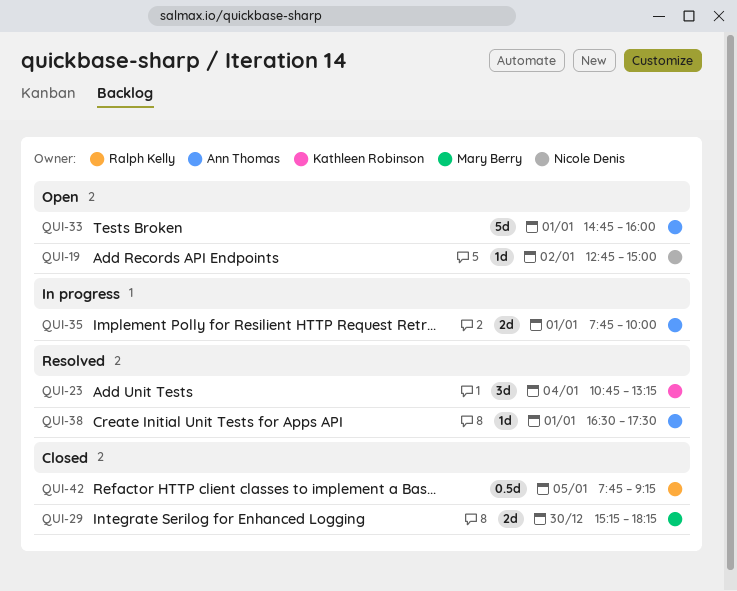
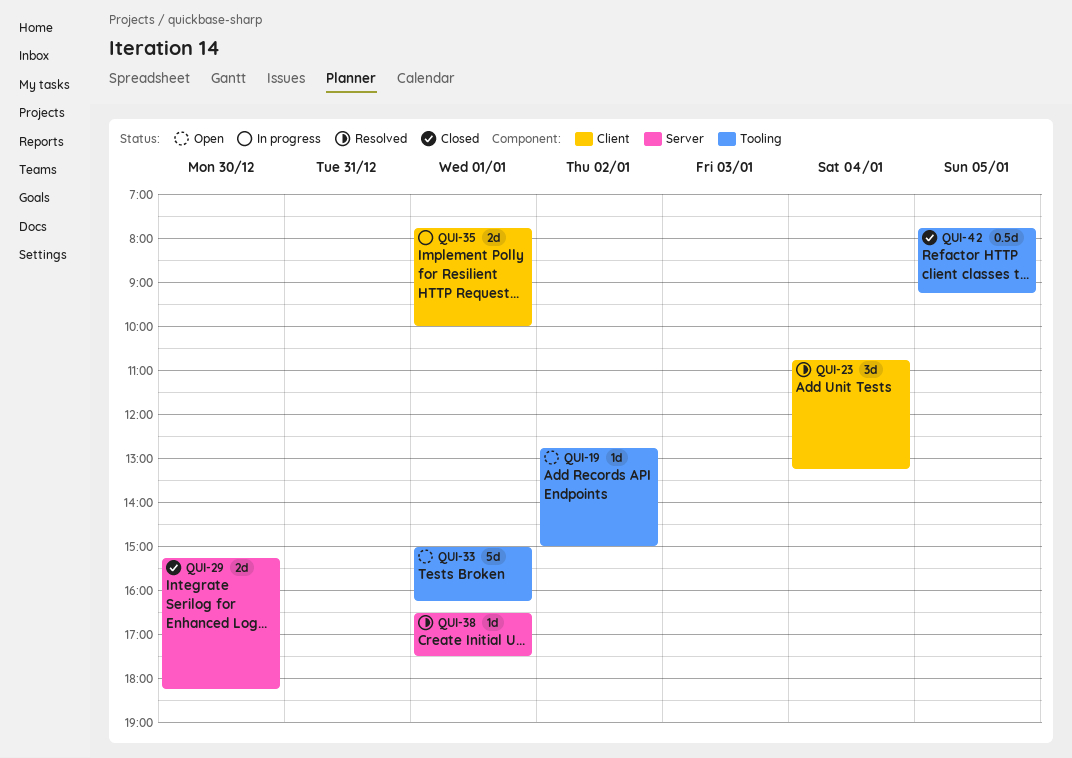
QUI-33, begins: 14:45 -> 15:00
QUI-33, ends: 16:00 -> 16:15

